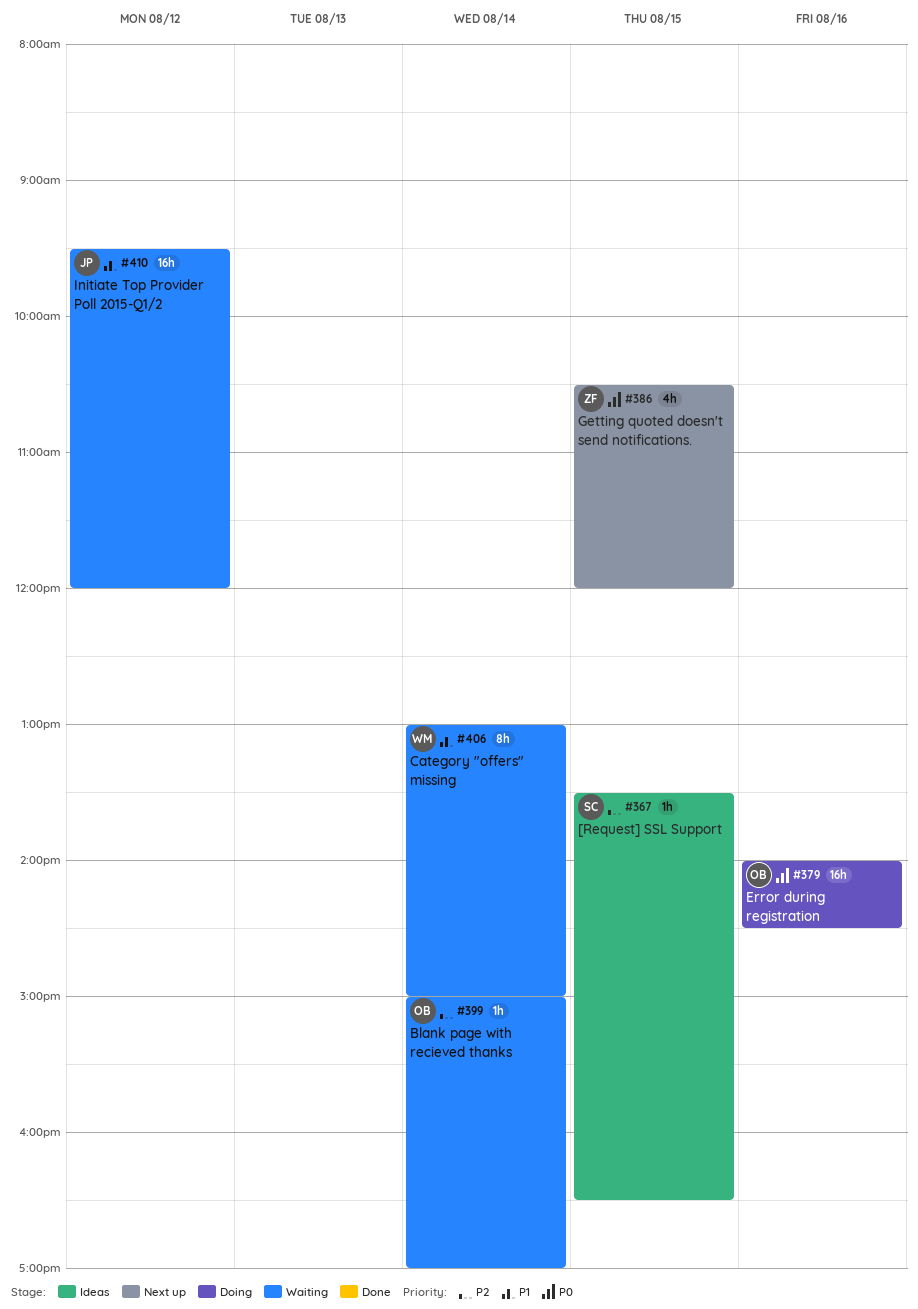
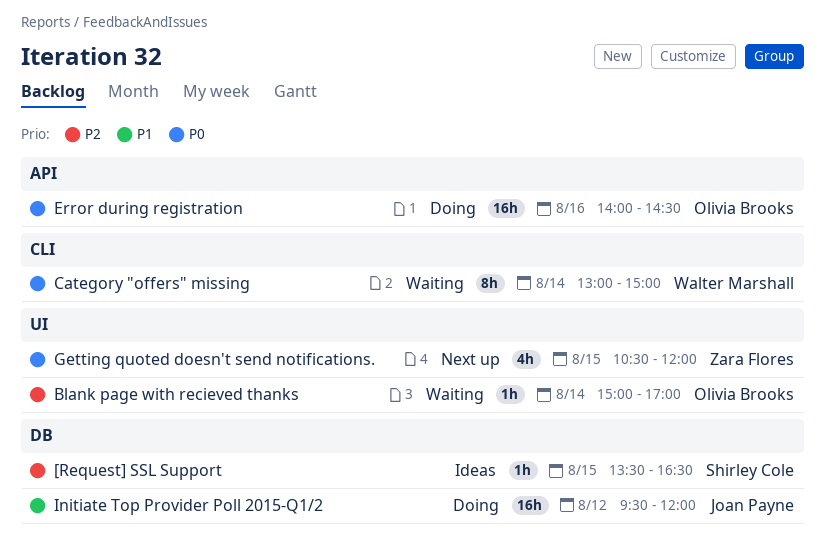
Category "offers" missing, priority: P1 -> P0
Initiate Top Provider Poll 2015-Q1/2, status: Waiting -> Doing

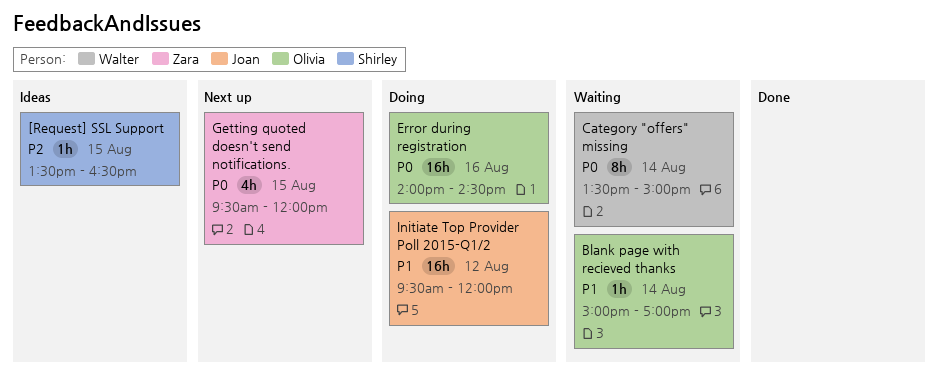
Blank page with recieved thanks, priority: P2 -> P1
Category "offers" missing, begins: 13:00 -> 13:30
Getting quoted doesn't send notifications., begins: 10:30 -> 09:30

